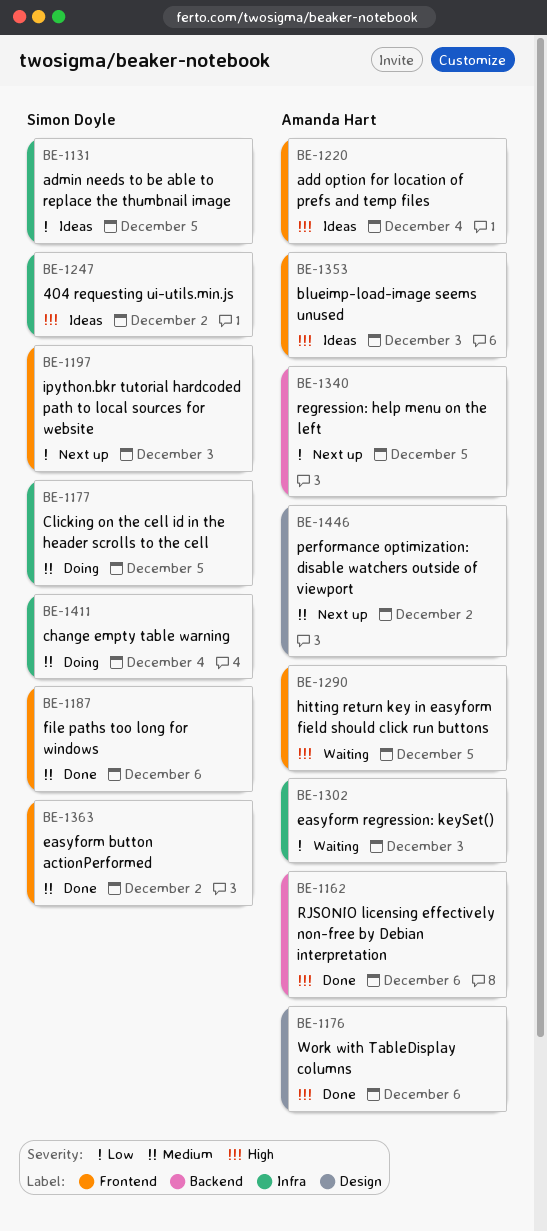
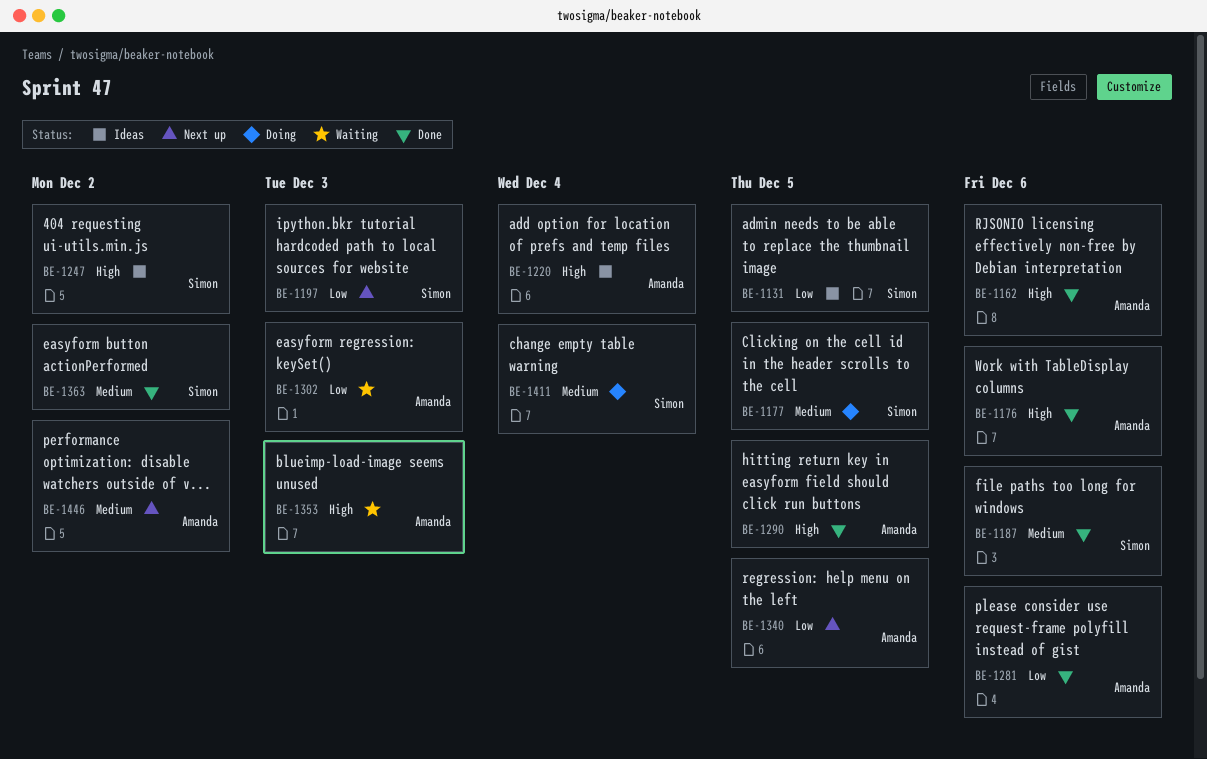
BE-1281: none -> present
BE-1290, status: Waiting -> Done
BE-1353, status: Ideas -> Waiting

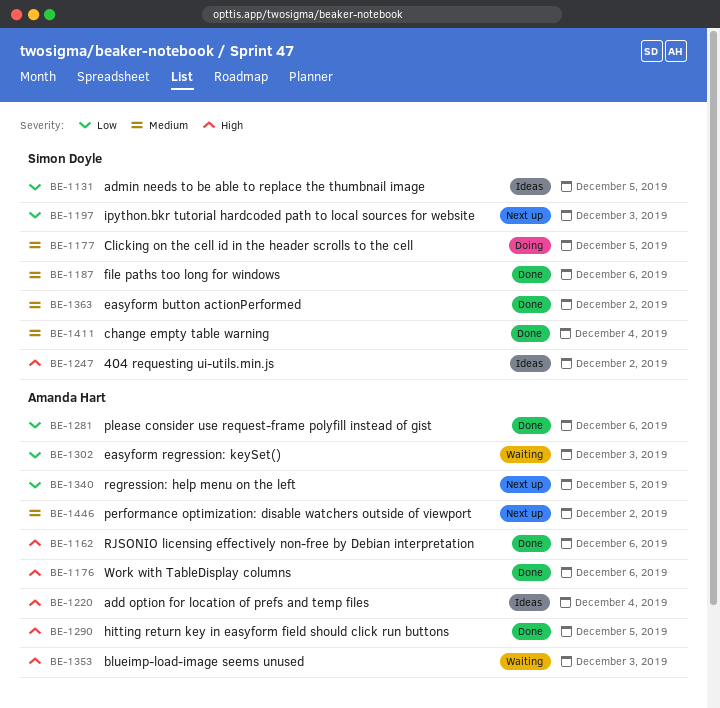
BE-1411, status: Doing -> Done

